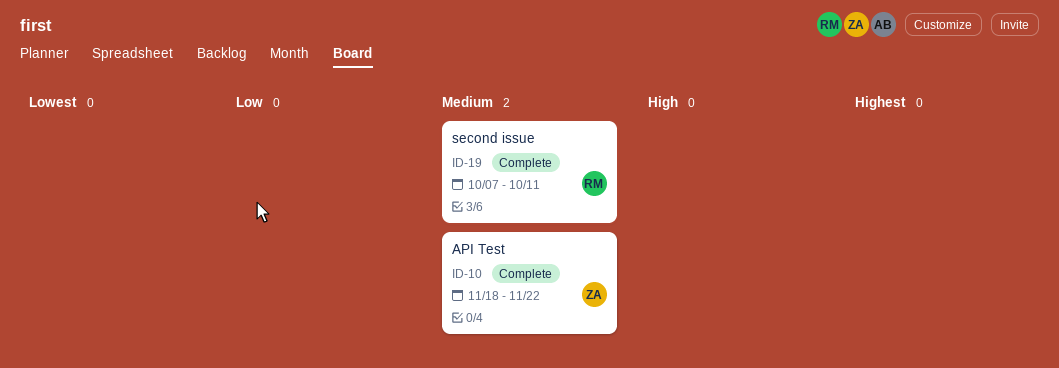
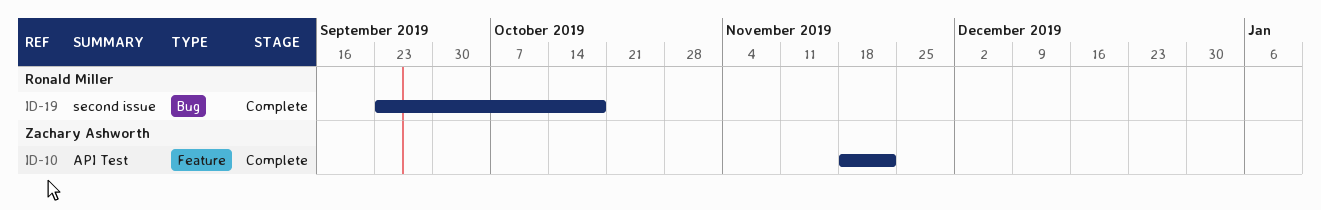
ID-19, start: Oct 7 -> Sep 23
ID-19, due: Oct 11 -> Oct 18

